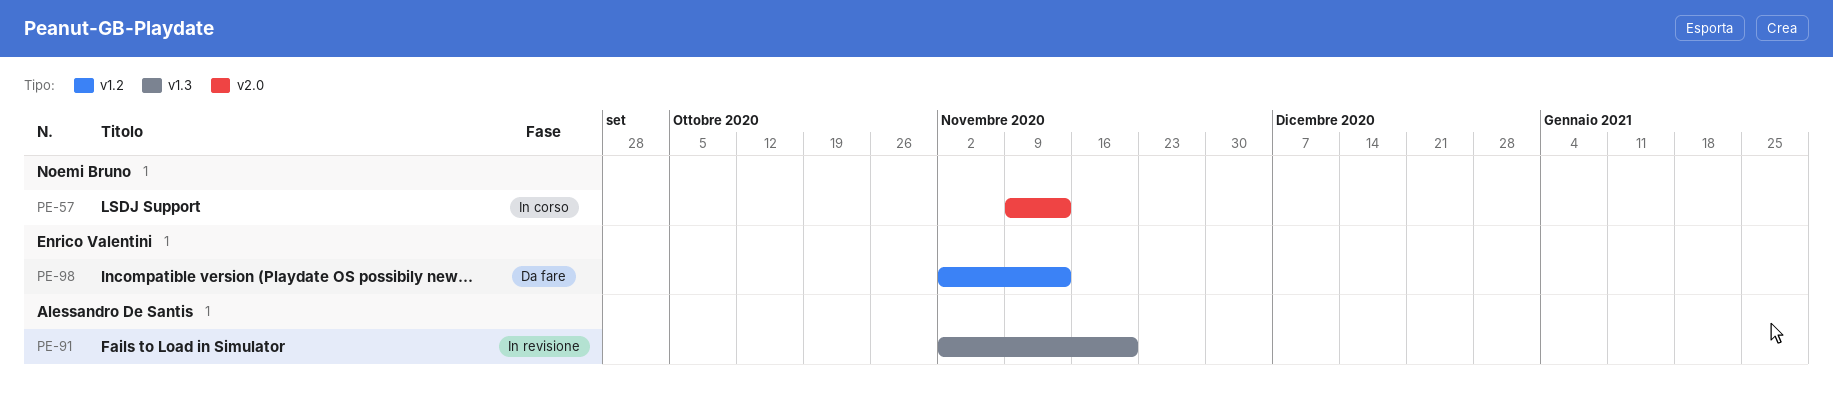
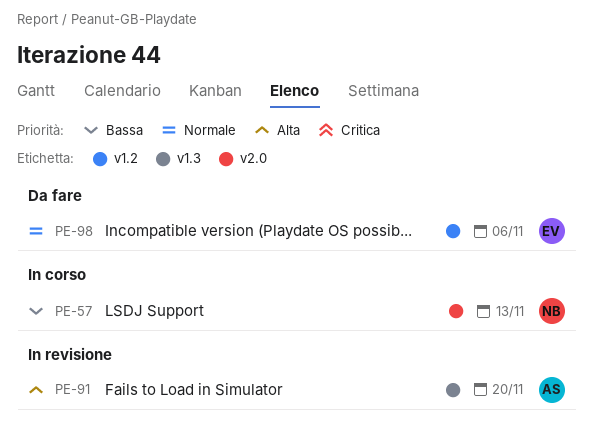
PE-98, due: Nov 13 -> Nov 6

